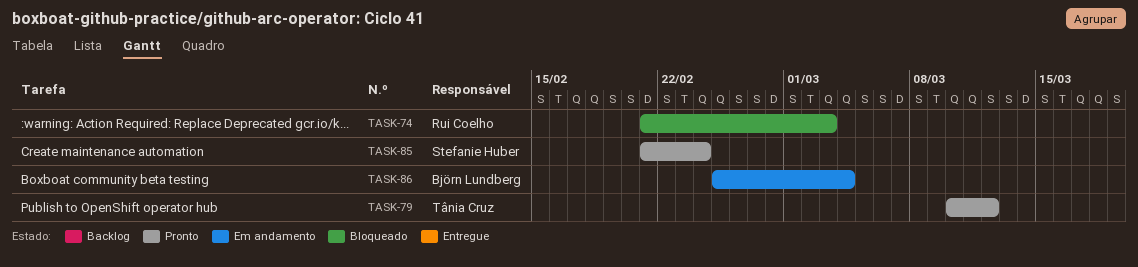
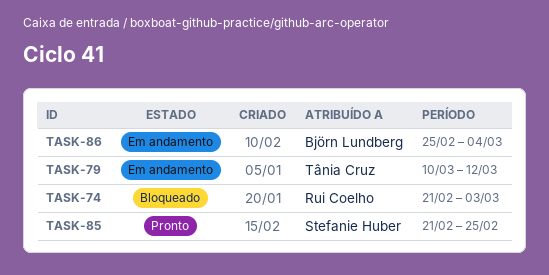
TASK-79, status: Pronto -> Em andamento
TASK-85, due: Feb 24 -> Feb 25

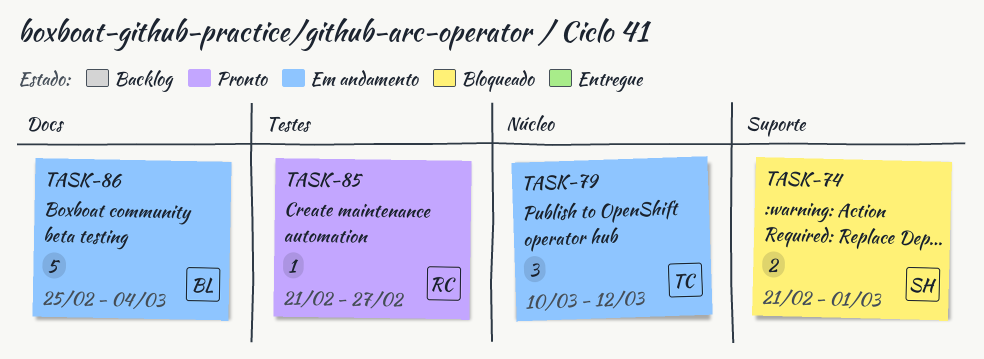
TASK-74, owner: Rui Coelho -> Stefanie Huber
TASK-74, due: Mar 3 -> Mar 1
TASK-85, owner: Stefanie Huber -> Rui Coelho
TASK-85, due: Feb 25 -> Feb 27

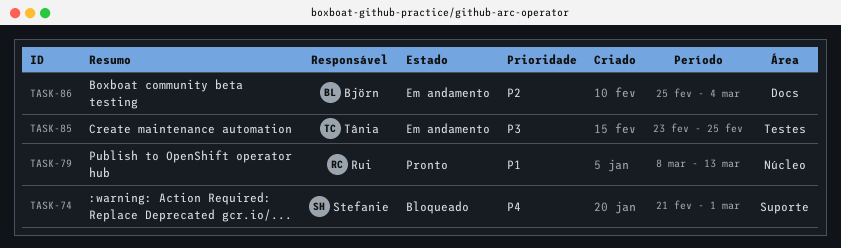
TASK-79, status: Em andamento -> Pronto
TASK-79, owner: Tânia -> Rui
TASK-79, start: Mar 10 -> Mar 8
TASK-79, due: Mar 12 -> Mar 13
TASK-85, status: Pronto -> Em andamento
TASK-85, owner: Rui -> Tânia
TASK-85, start: Feb 21 -> Feb 23
TASK-85, due: Feb 27 -> Feb 25

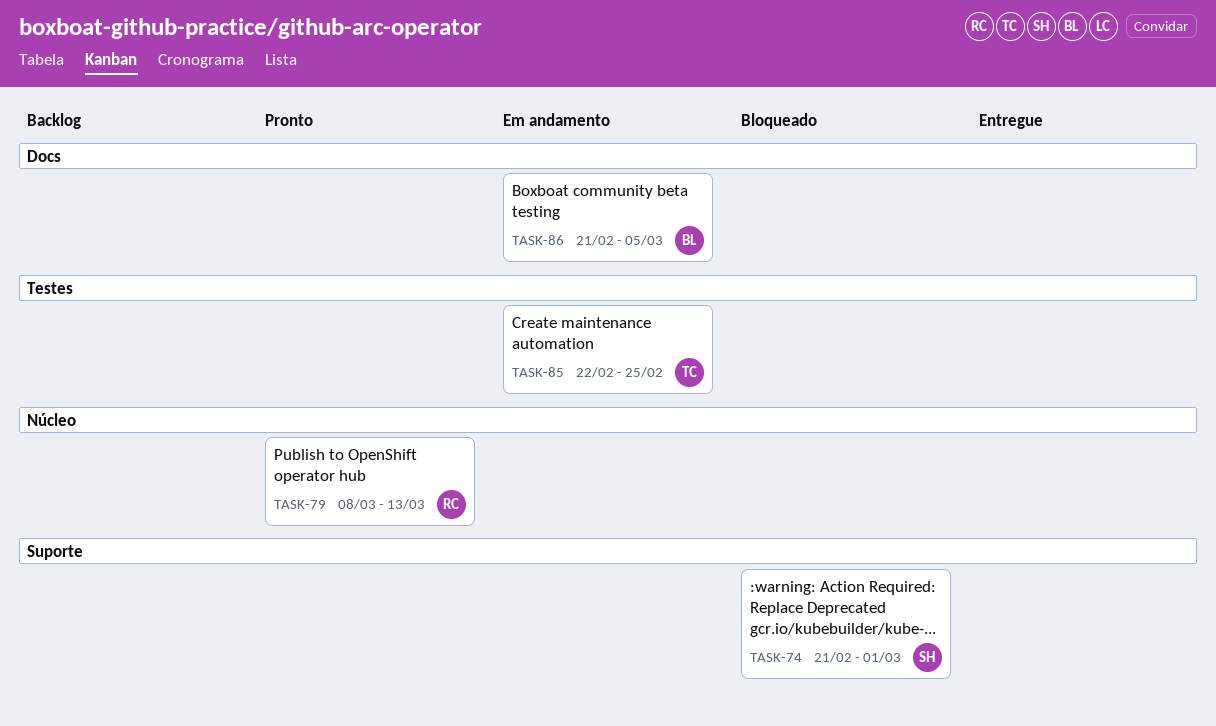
TASK-85, start: Feb 23 -> Feb 22
TASK-86, start: Feb 25 -> Feb 21
TASK-86, due: Mar 4 -> Mar 5

